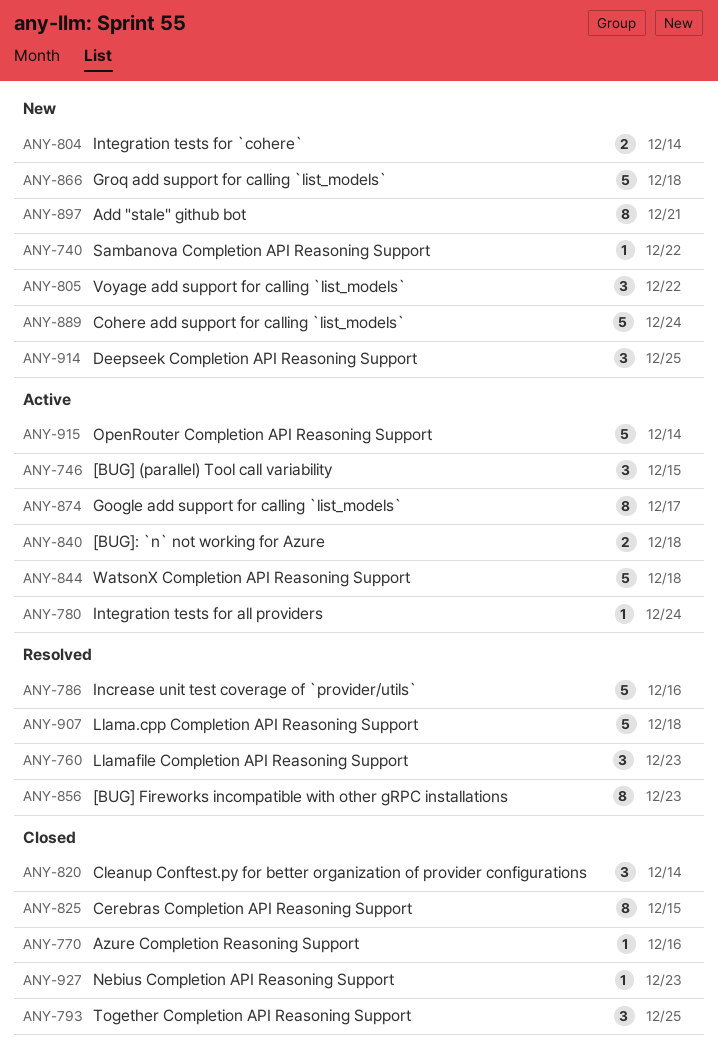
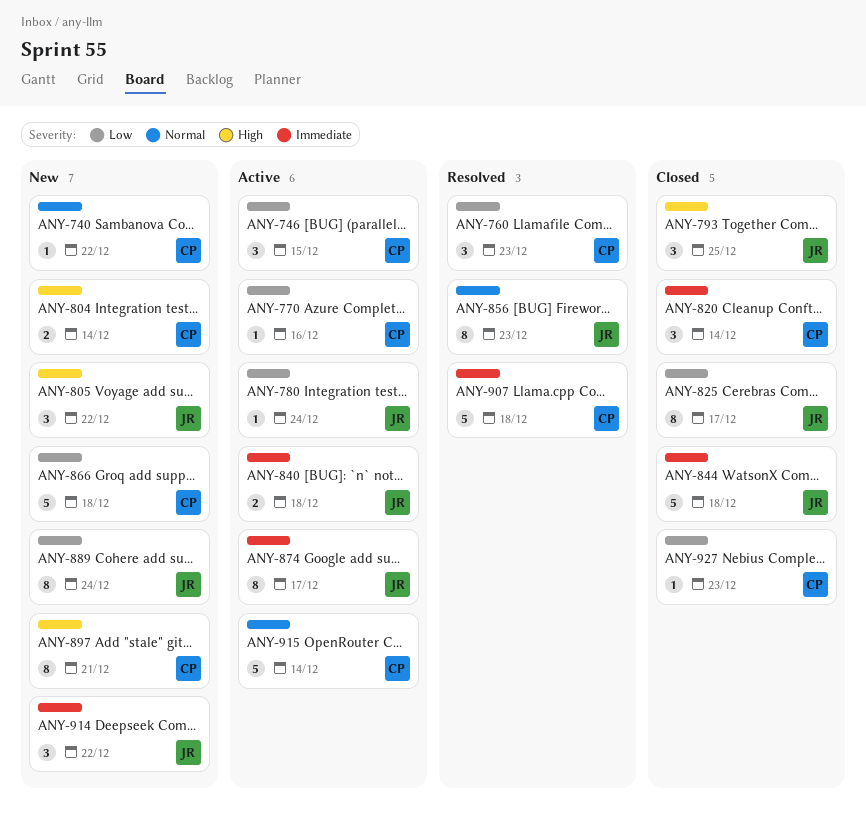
ANY-770, status: Closed -> Active
ANY-786: present -> none
ANY-825, due: Dec 15 -> Dec 17
ANY-844, status: Active -> Closed
ANY-889, estimate: 5 -> 8
ANY-914, due: Dec 25 -> Dec 22

